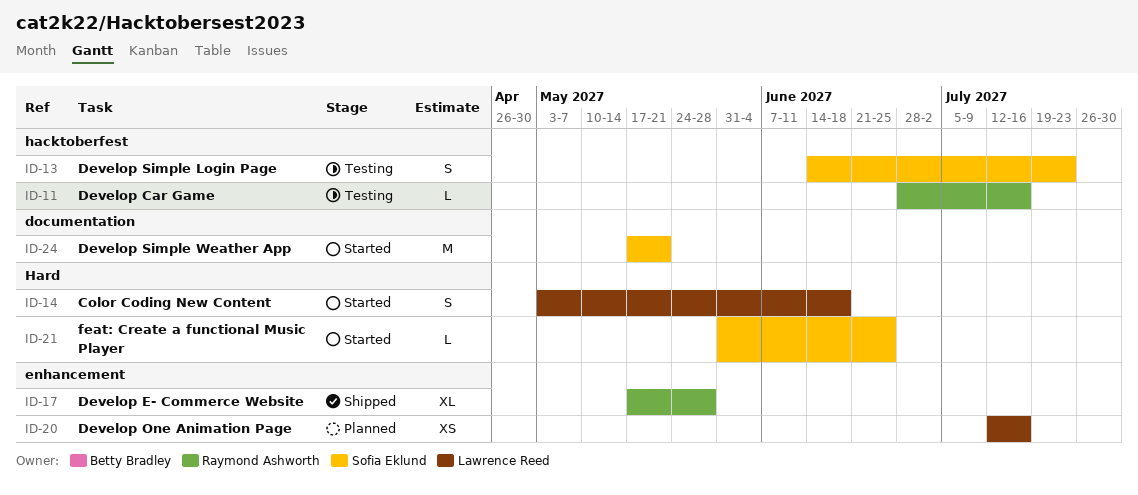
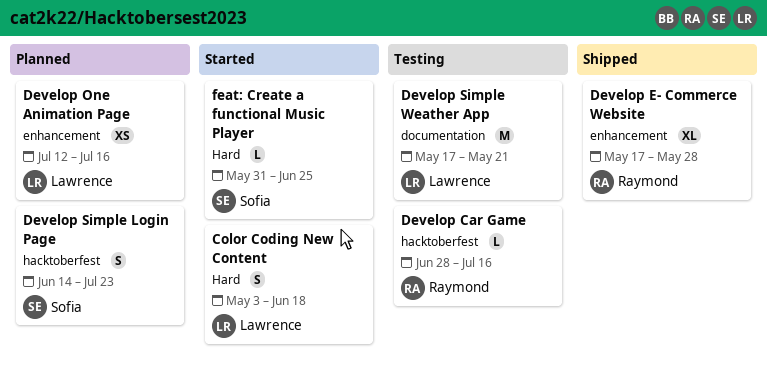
Develop Simple Login Page, status: Testing -> Planned
Develop Simple Weather App, status: Started -> Testing
Develop Simple Weather App, owner: Sofia Eklund -> Lawrence Reed

